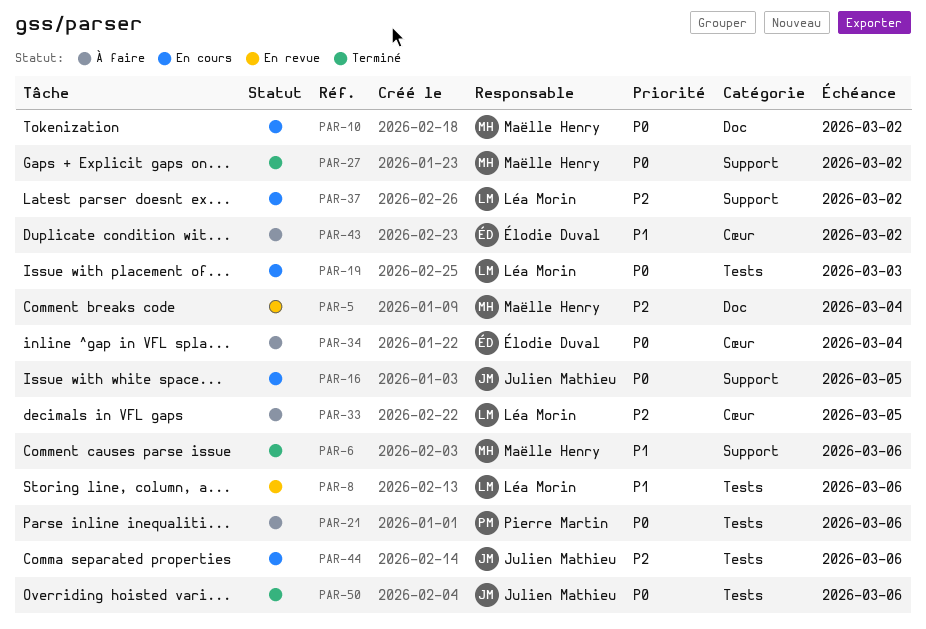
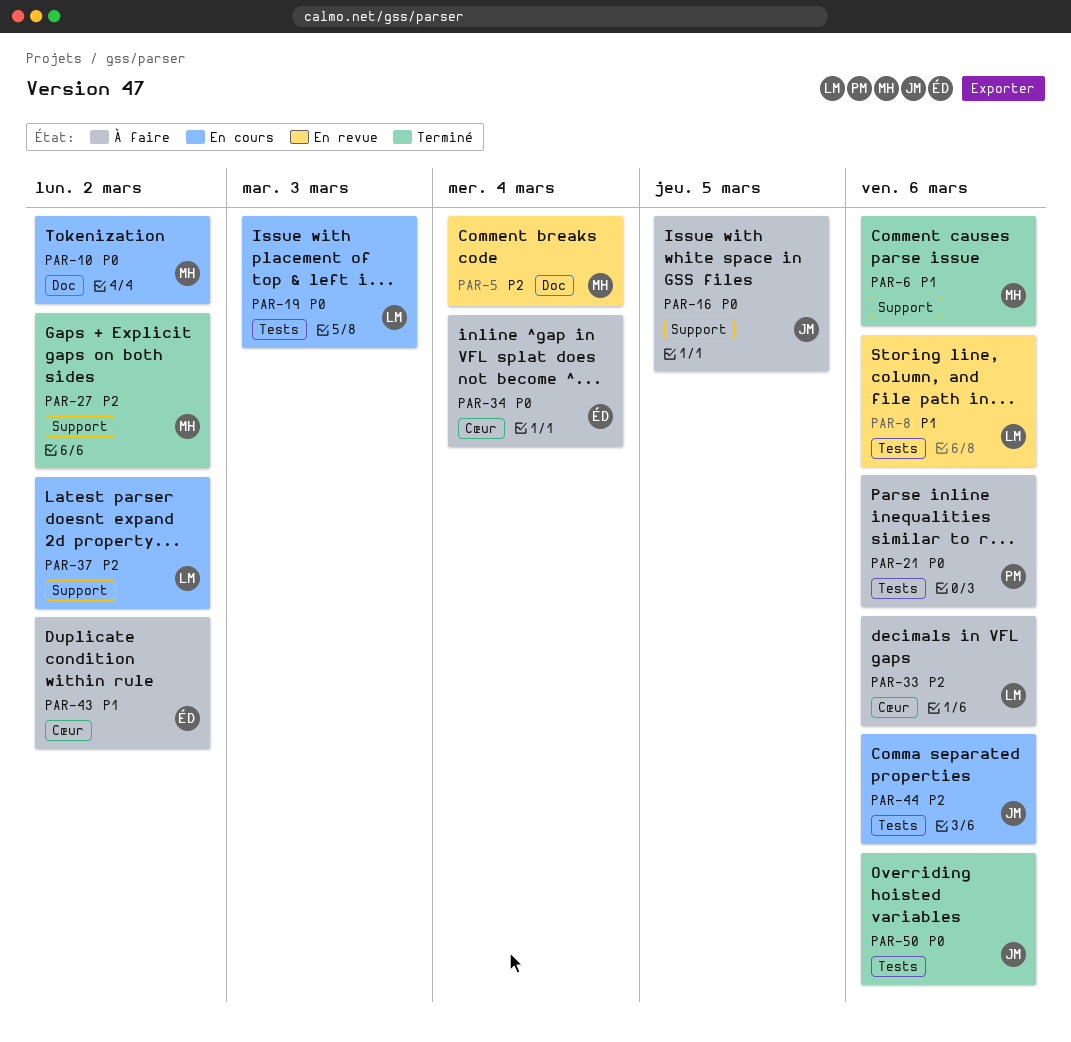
PAR-16, status: En cours -> À faire
PAR-27, priority: P0 -> P2
PAR-33, due: Mar 5 -> Mar 6

